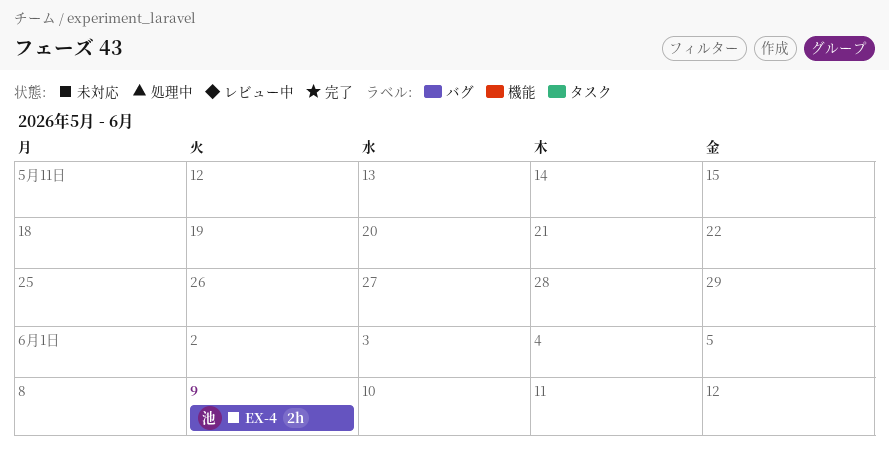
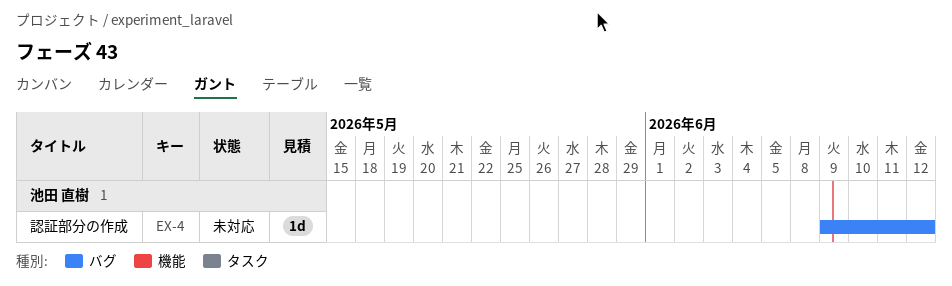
EX-4, estimate: 2h -> 1d
EX-4, due: Jun 9 -> Jun 12

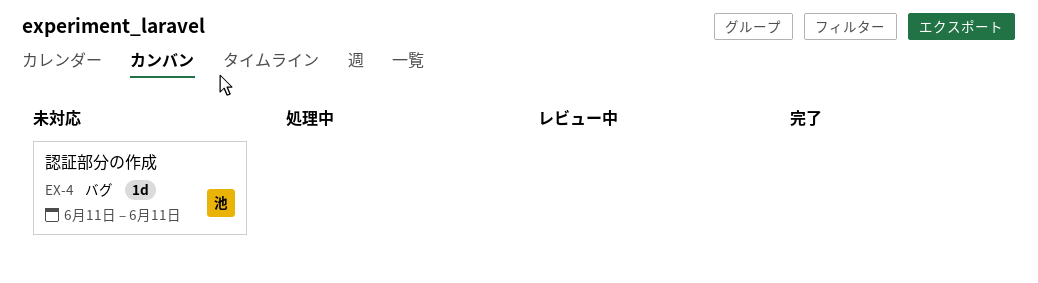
EX-4, start: Jun 9 -> Jun 11
EX-4, due: Jun 12 -> Jun 11

